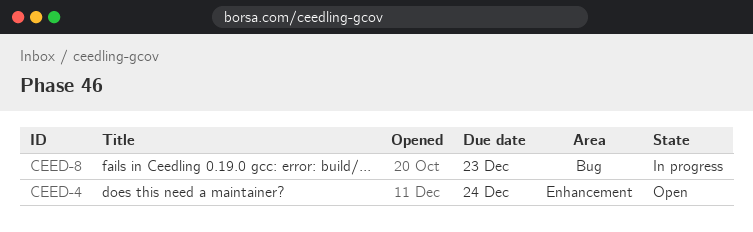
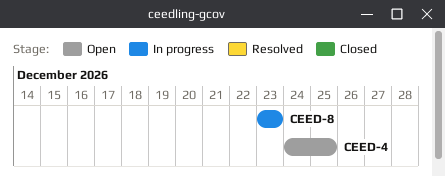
CEED-4, due: Dec 24 -> Dec 25

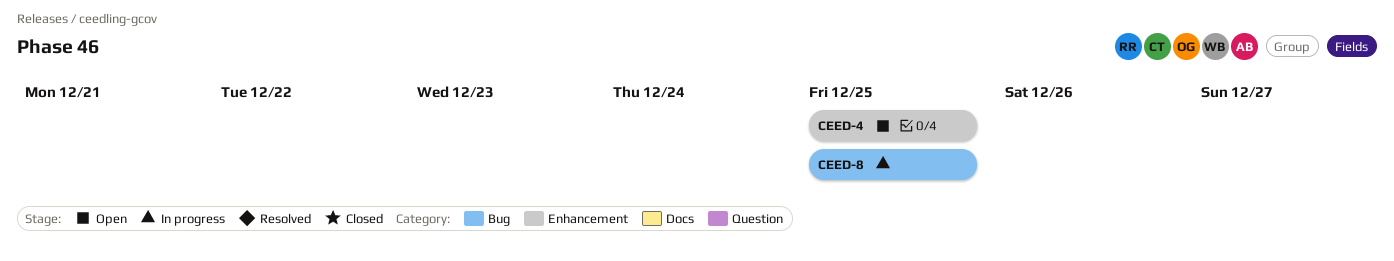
CEED-8, due: Dec 23 -> Dec 25

